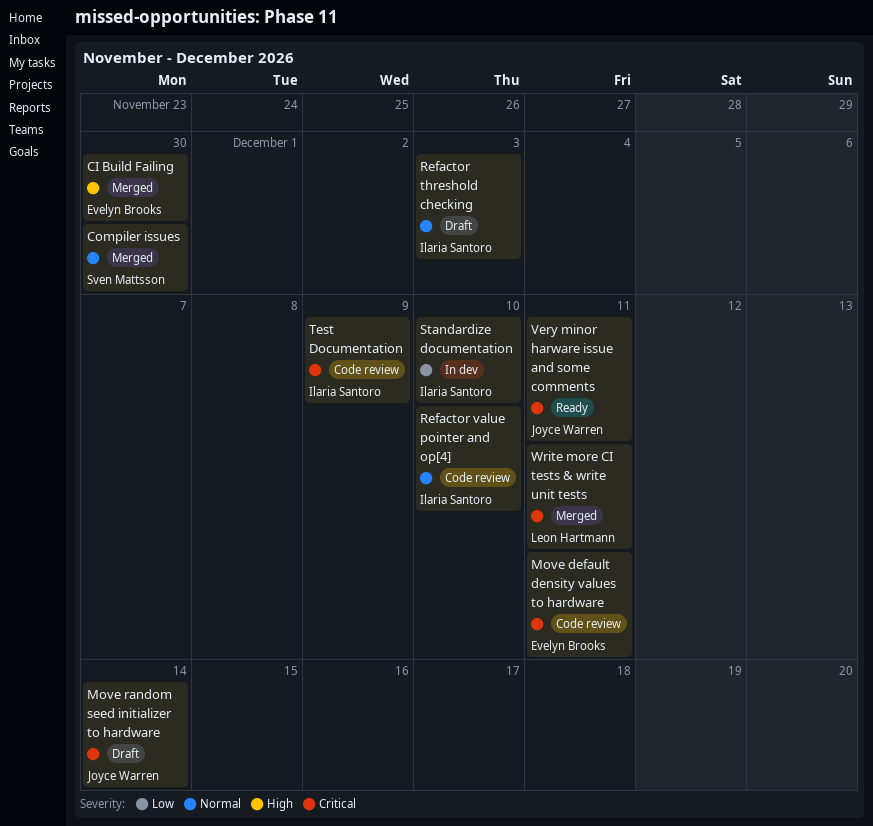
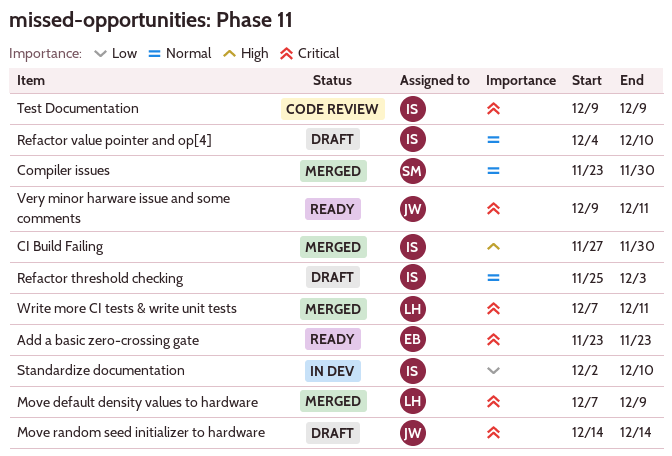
Add a basic zero-crossing gate: none -> present
CI Build Failing, owner: Evelyn Brooks -> Ilaria Santoro
Move default density values to hardware, status: Code review -> Merged
Move default density values to hardware, owner: Evelyn Brooks -> Leon Hartmann
Move default density values to hardware, due: Dec 11 -> Dec 9
Refactor value pointer and op[4], status: Code review -> Draft

